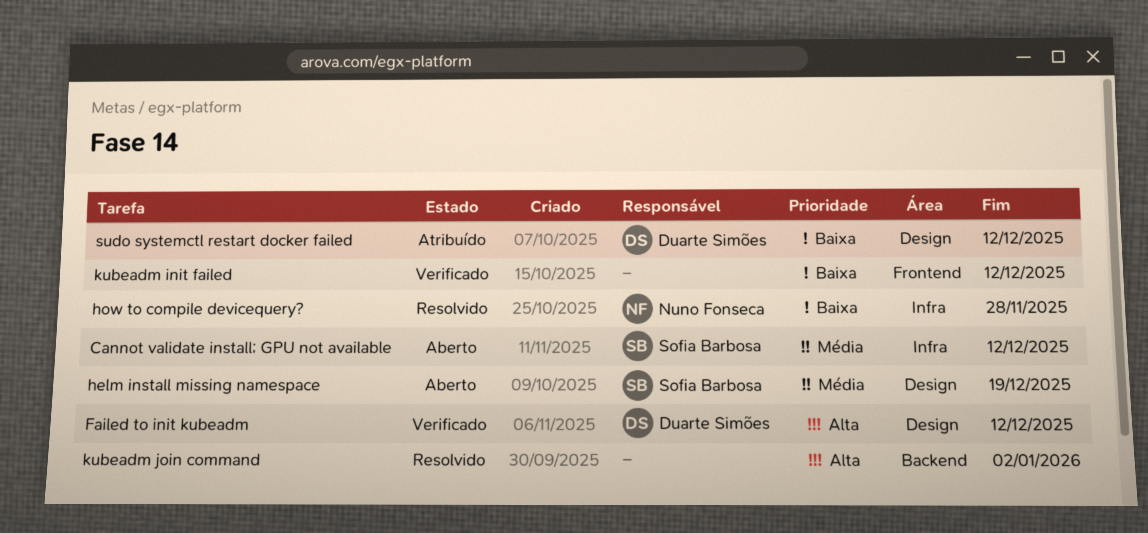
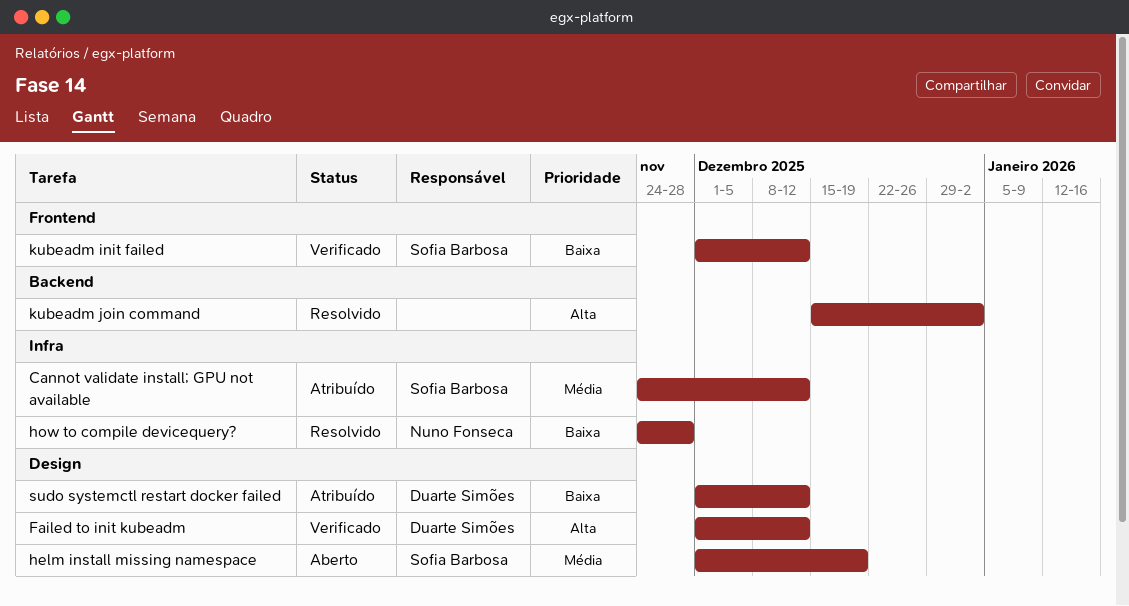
Cannot validate install; GPU not available, status: Aberto -> Atribuído
kubeadm init failed, owner: none -> Sofia Barbosa

